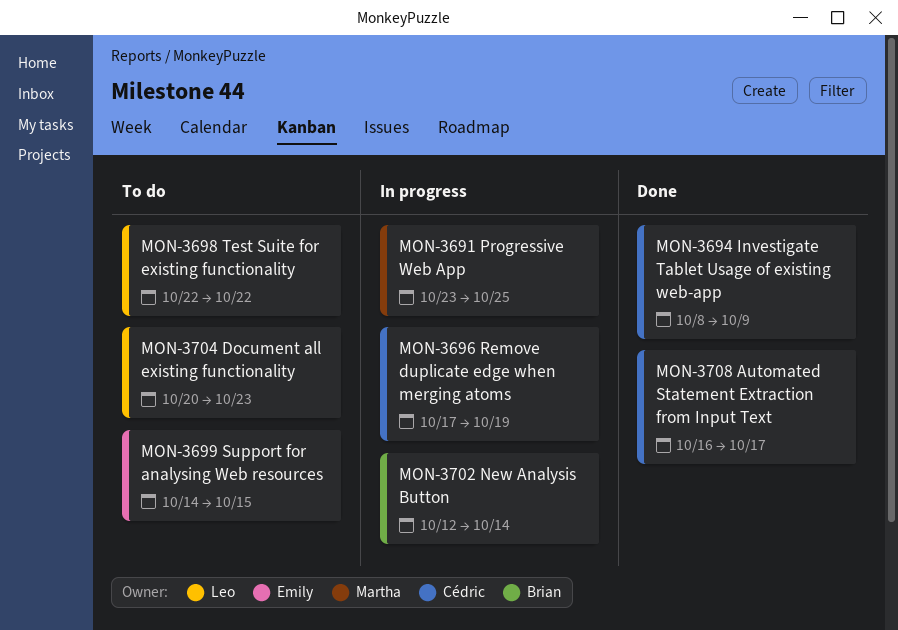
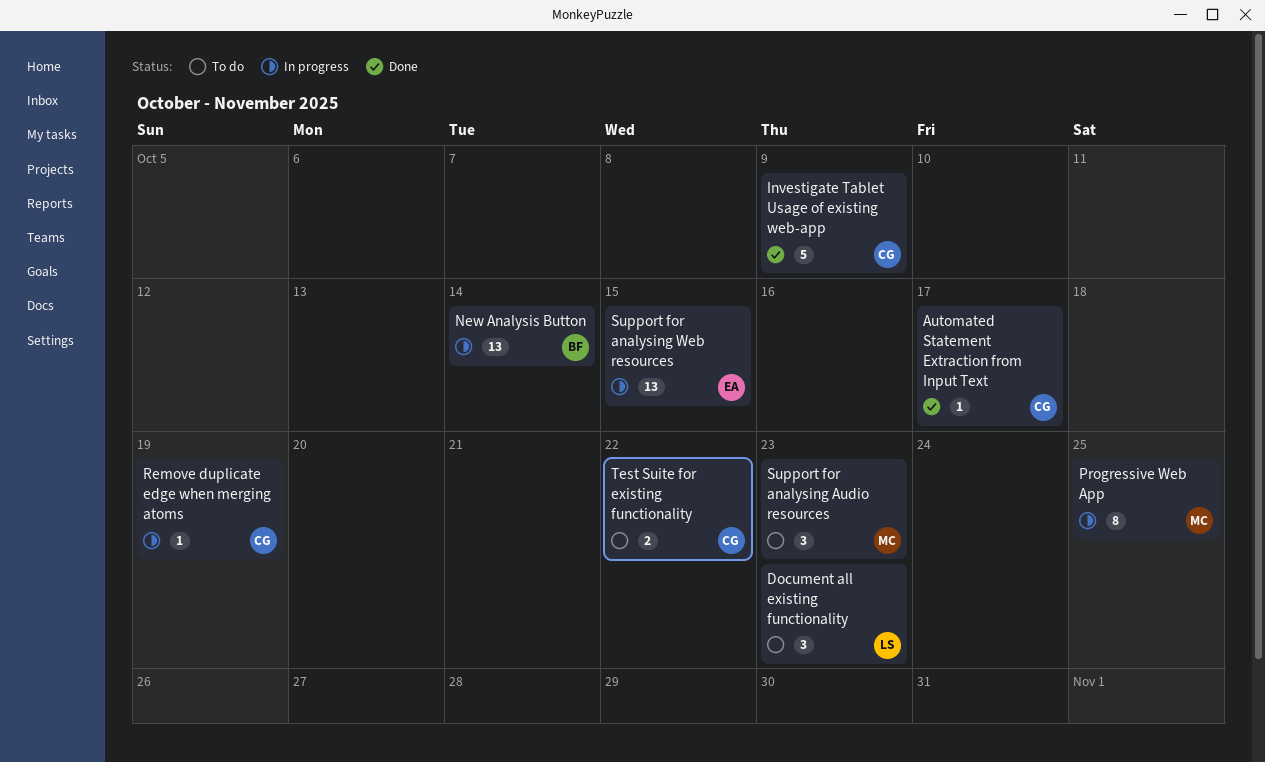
Support for analysing Audio resources: none -> present
Support for analysing Web resources, status: To do -> In progress
Test Suite for existing functionality, owner: Leo -> Cédric

